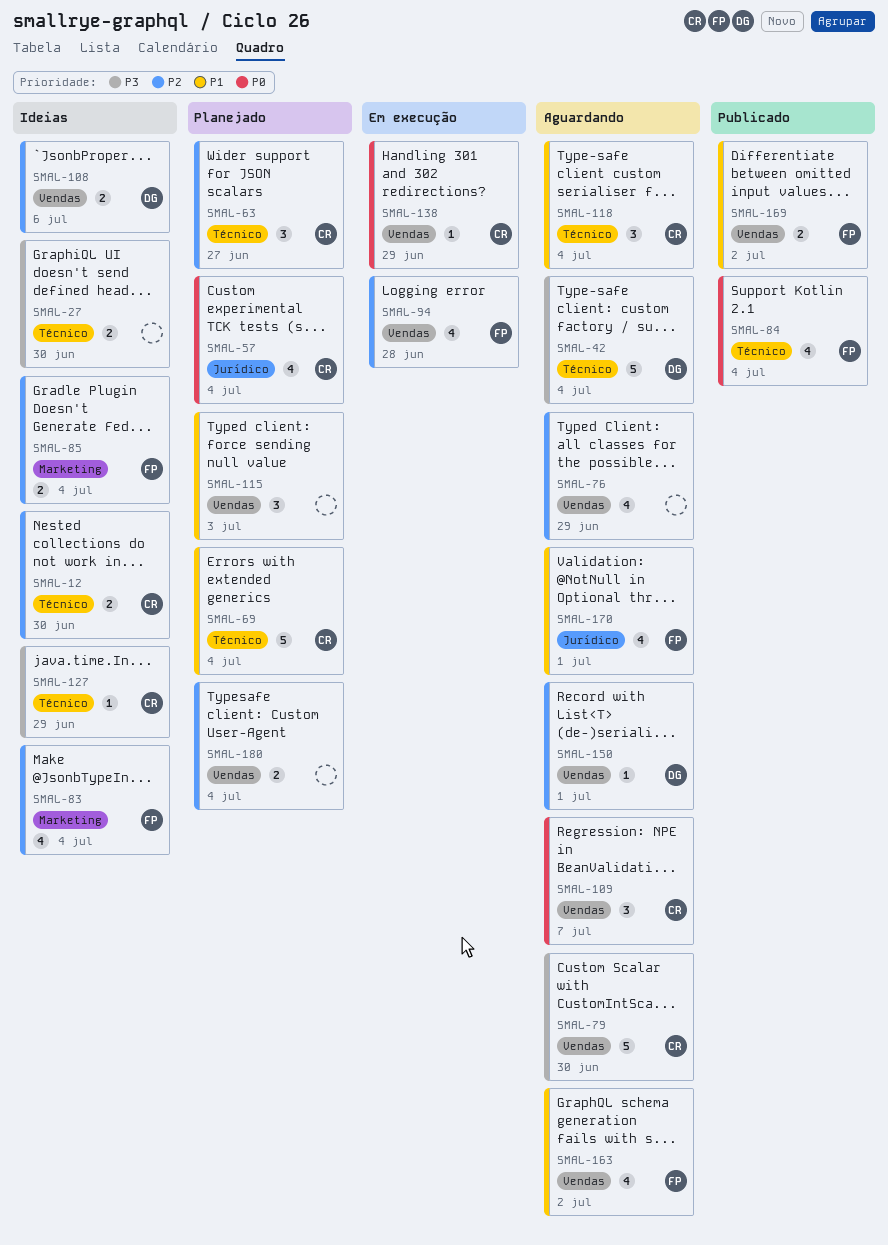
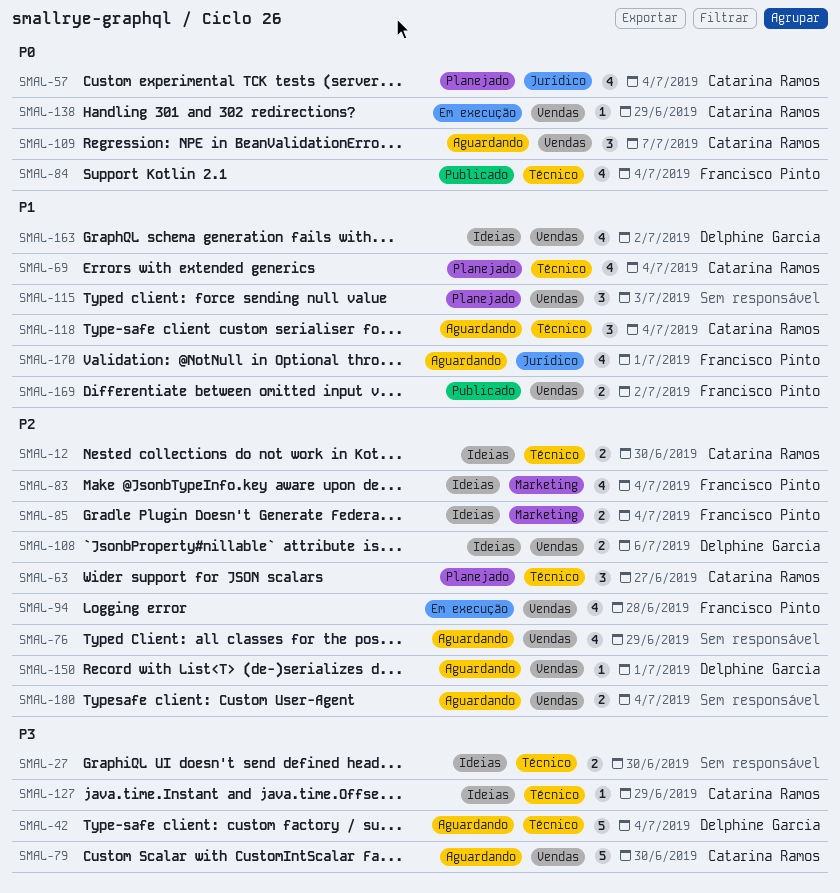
SMAL-69, estimate: 5 -> 4
SMAL-163, status: Aguardando -> Ideias
SMAL-163, owner: Francisco Pinto -> Delphine Garcia
SMAL-180, status: Planejado -> Aguardando

